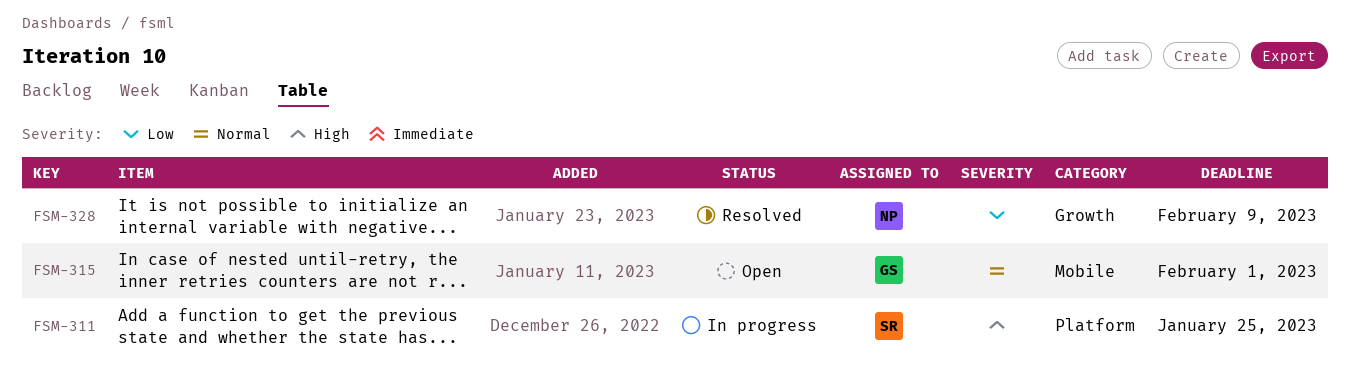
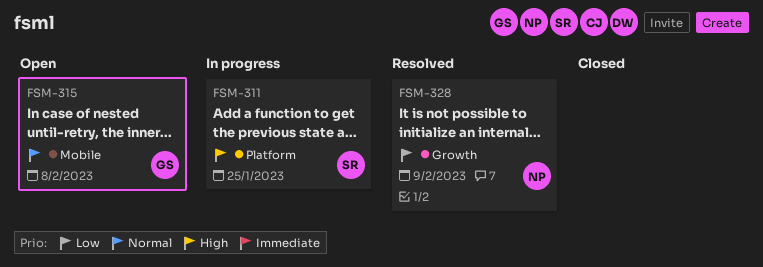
FSM-315, due: Feb 1 -> Feb 8

